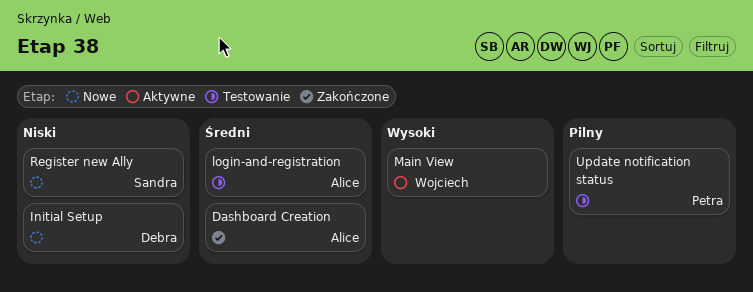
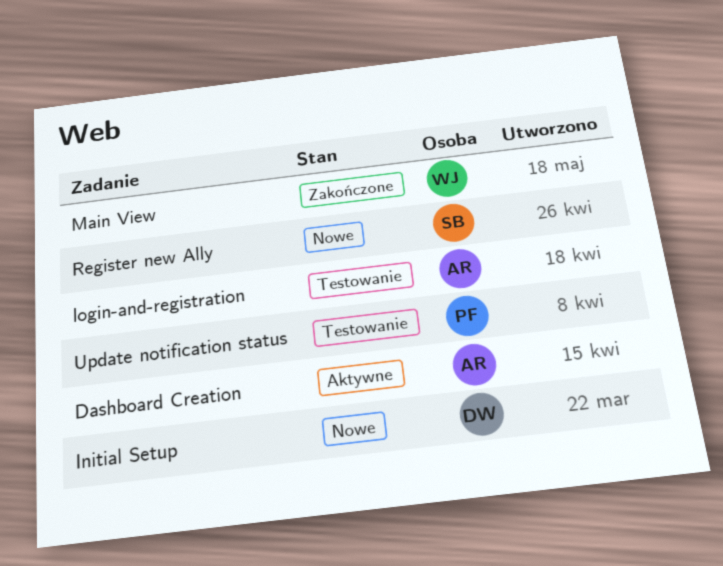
Dashboard Creation, status: Zakończone -> Aktywne
Main View, status: Aktywne -> Zakończone

